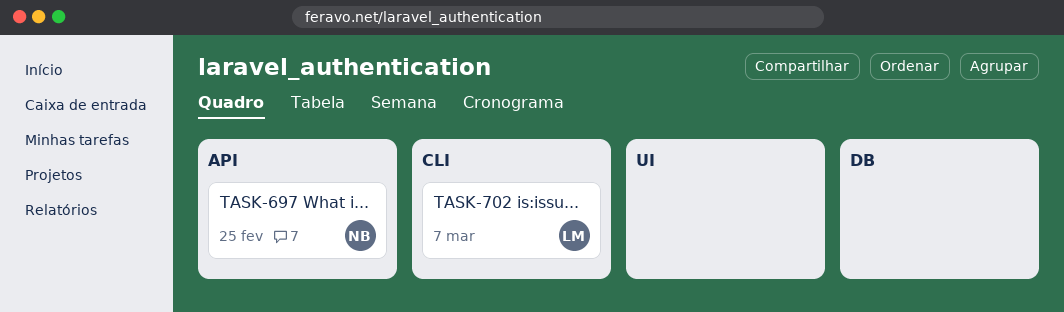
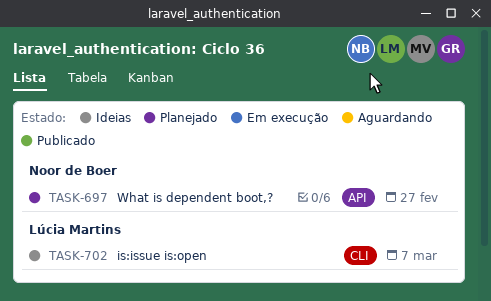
TASK-697, due: Feb 25 -> Feb 27

